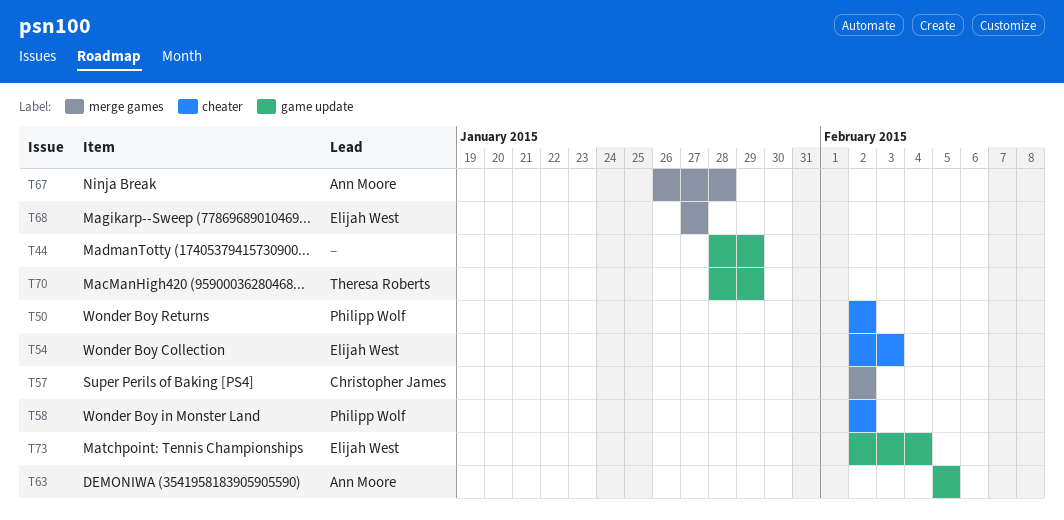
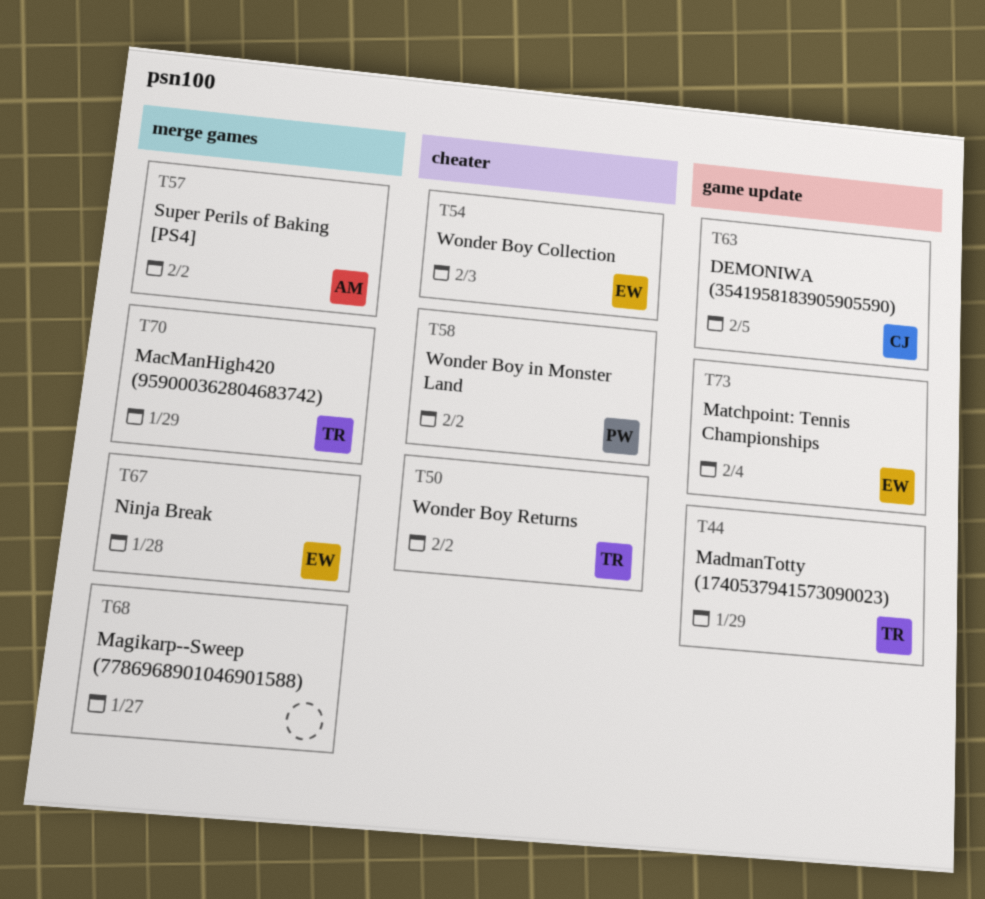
T44, owner: none -> Theresa Roberts
T50, owner: Philipp Wolf -> Theresa Roberts
T57, owner: Christopher James -> Ann Moore
T63, owner: Ann Moore -> Christopher James
T67, owner: Ann Moore -> Elijah West
T68, owner: Elijah West -> none
T70, label: game update -> merge games

